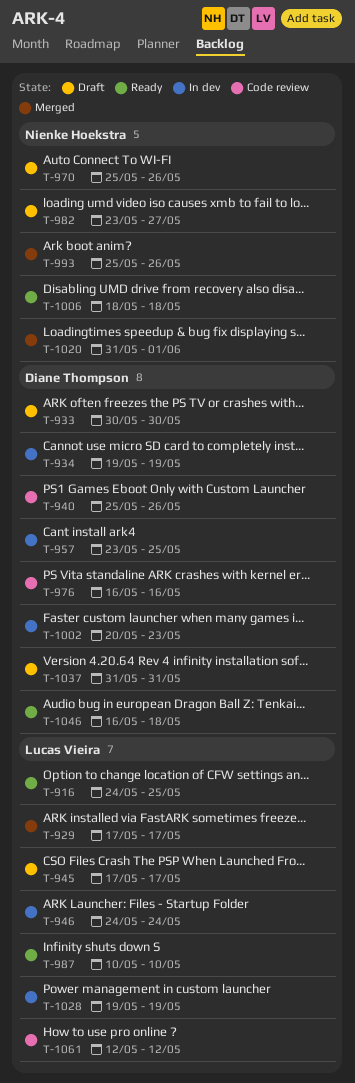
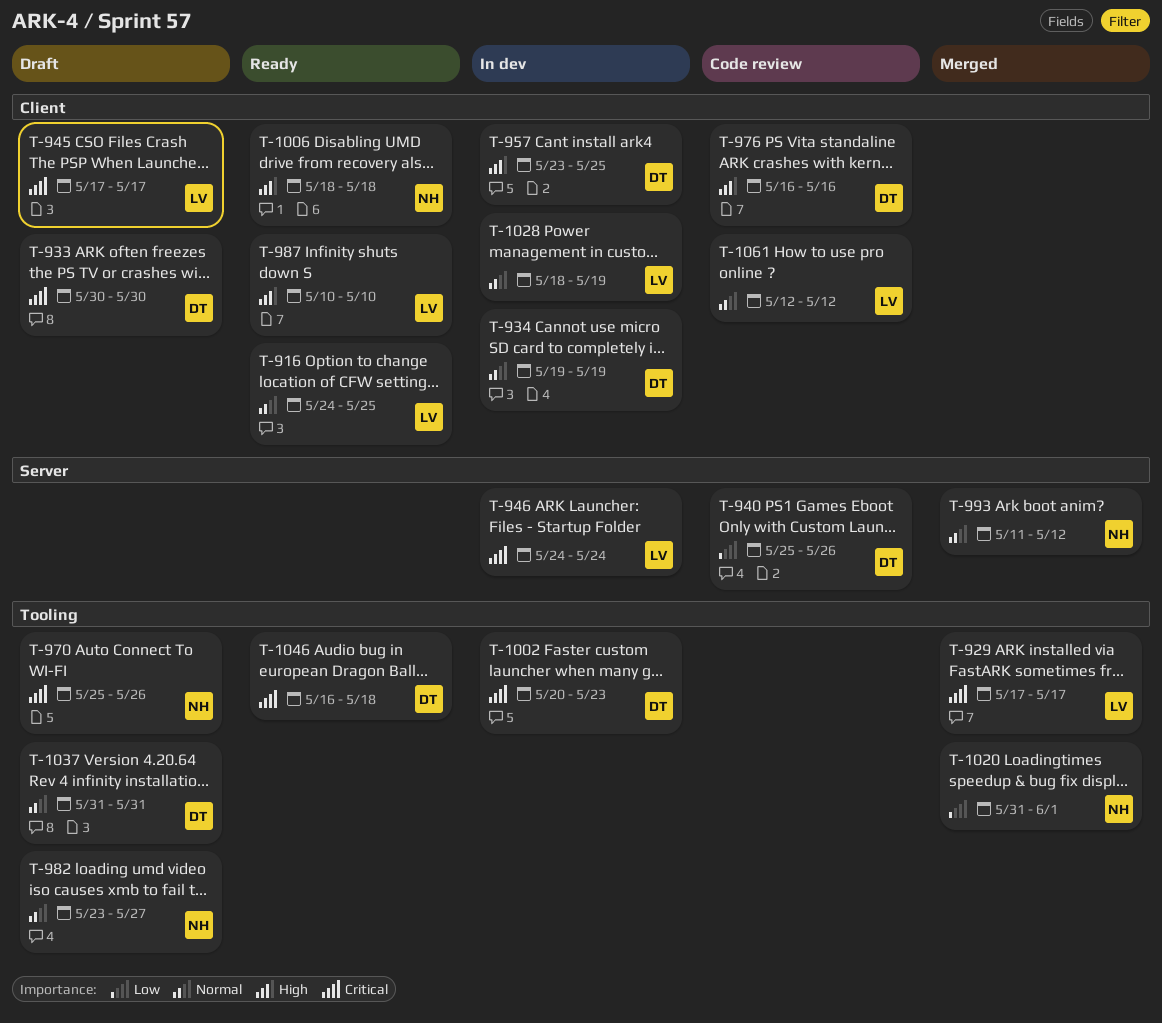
T-993, start: May 25 -> May 11
T-993, due: May 26 -> May 12
T-1028, start: May 19 -> May 18

